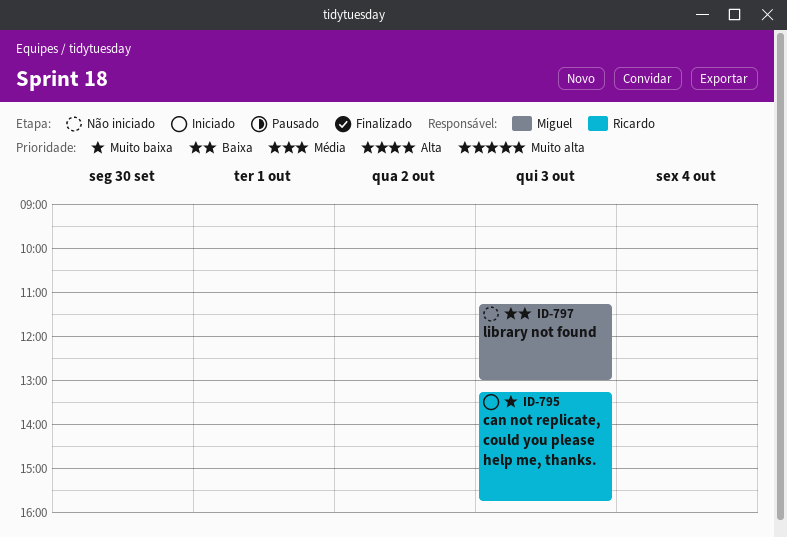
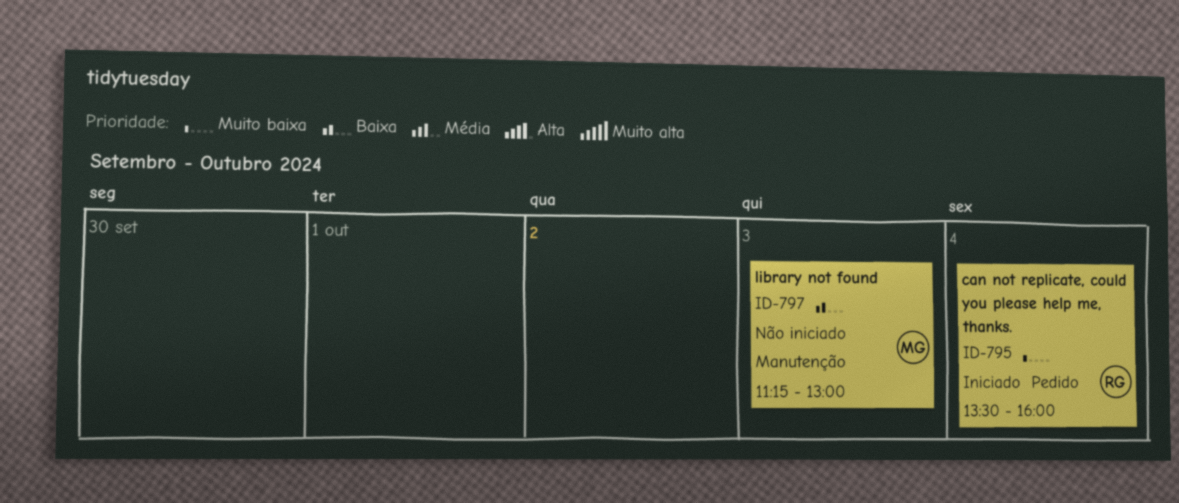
ID-795, day: Oct 3 -> Oct 4
ID-795, begins: 13:15 -> 13:30
ID-795, ends: 15:45 -> 16:00

